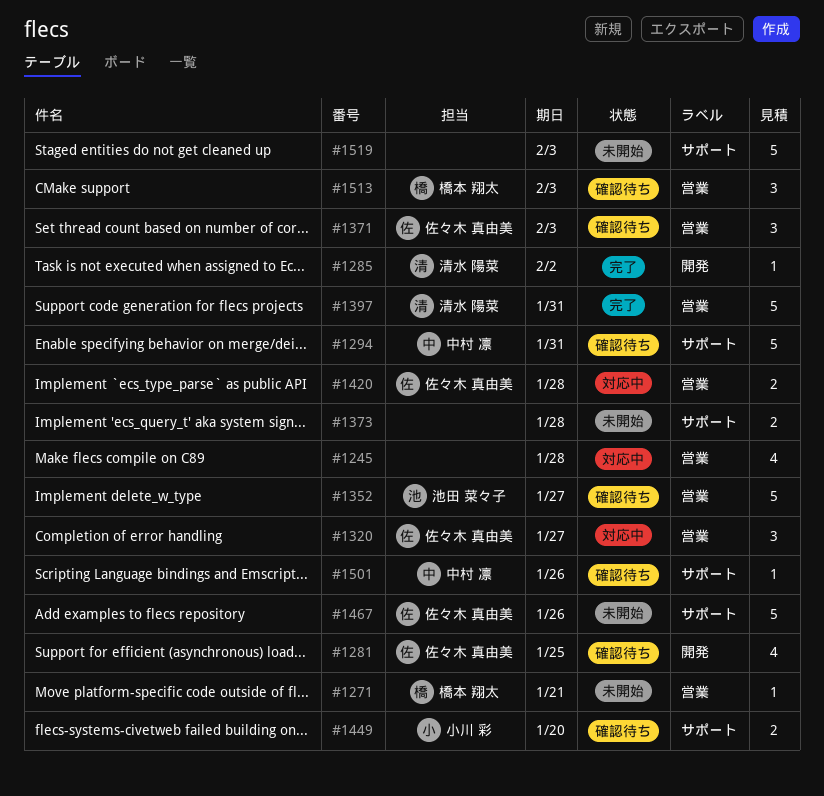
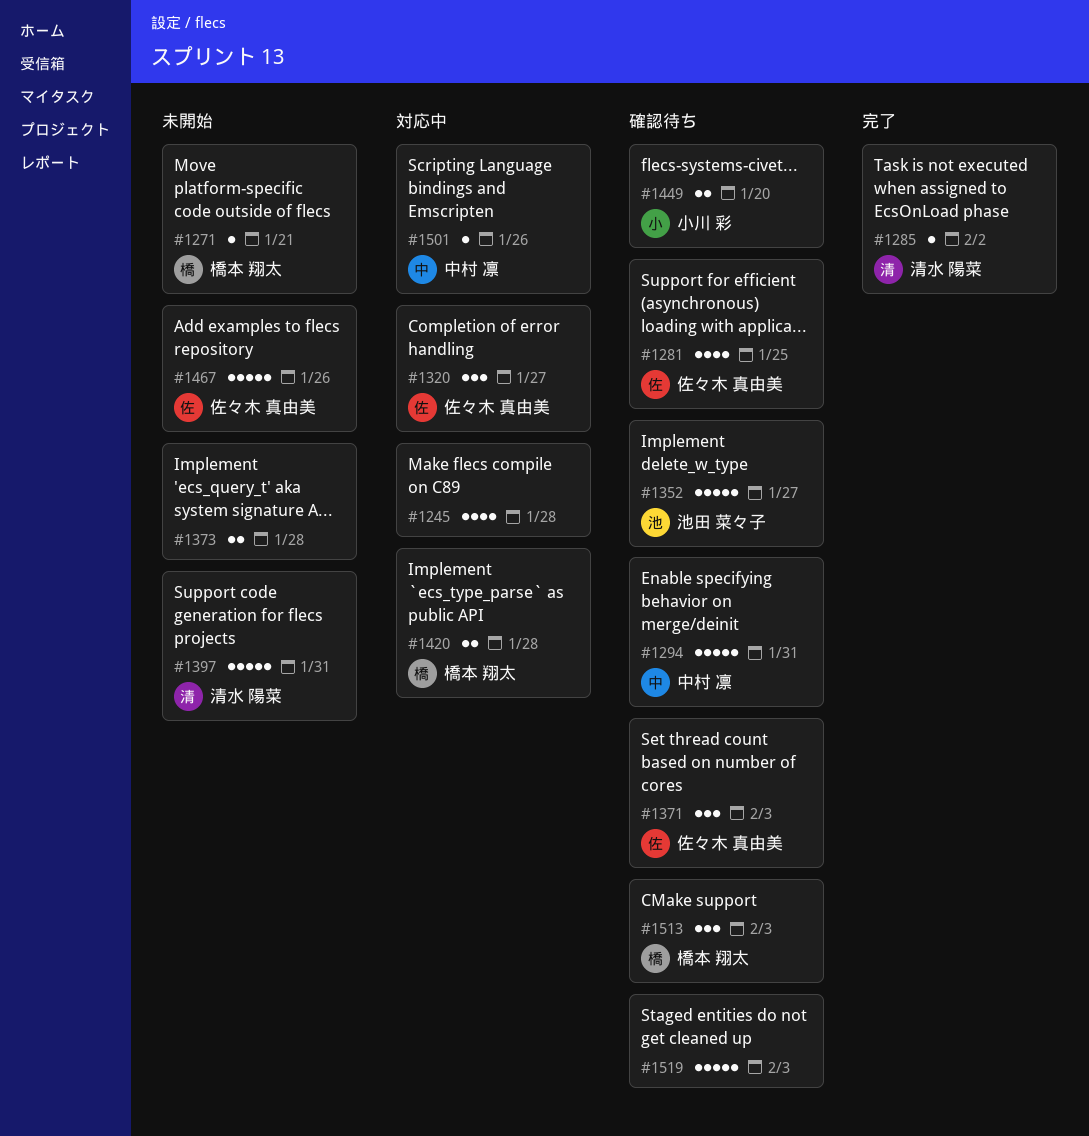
#1397, status: 完了 -> 未開始
#1420, owner: 佐々木 真由美 -> 橋本 翔太
#1501, status: 確認待ち -> 対応中
#1519, status: 未開始 -> 確認待ち

